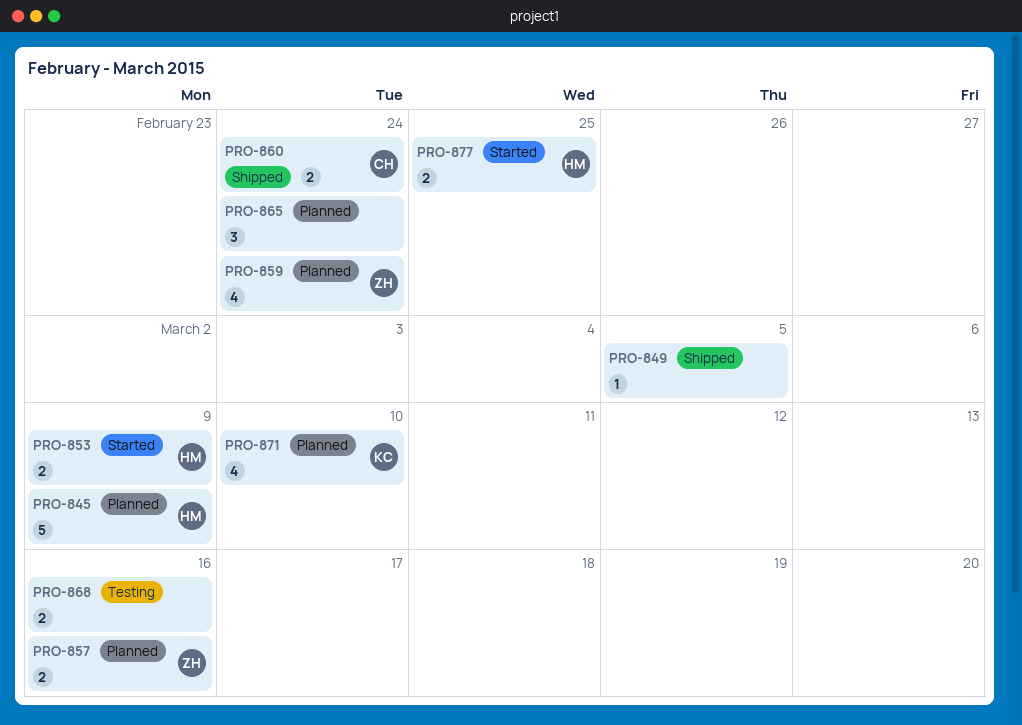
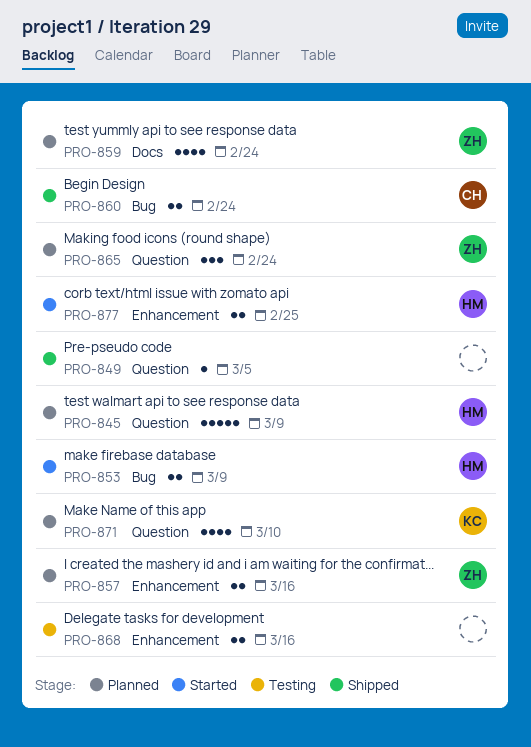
PRO-865, owner: none -> ZH

